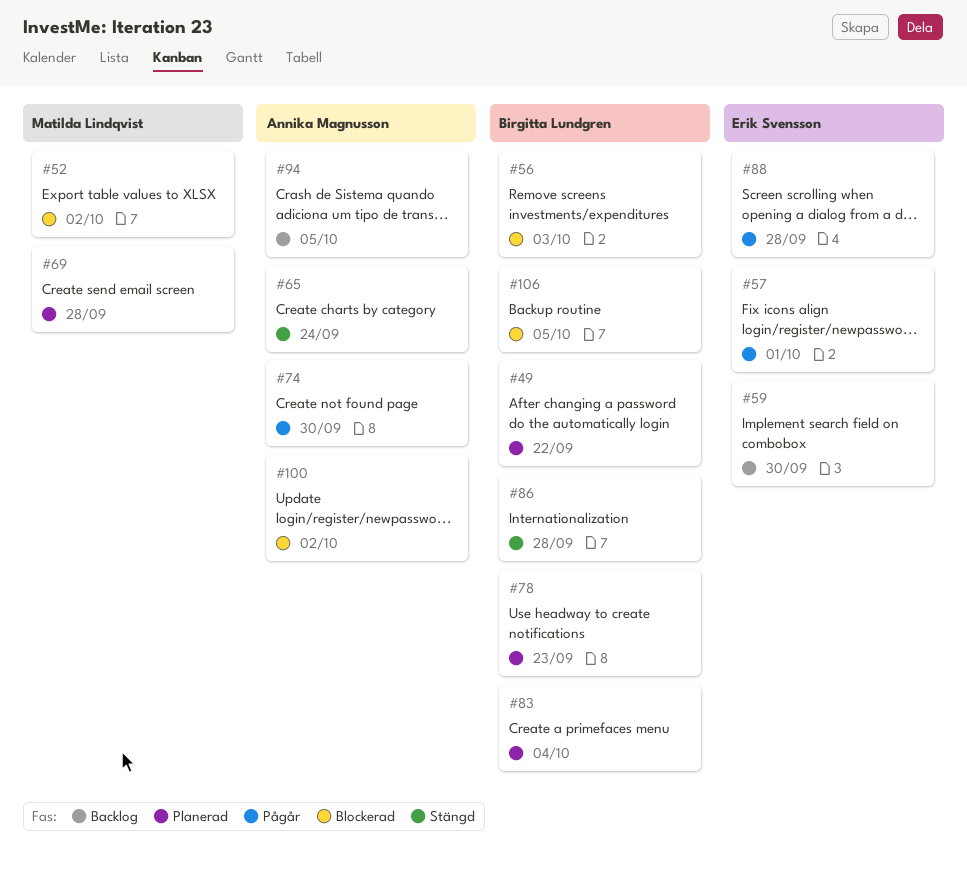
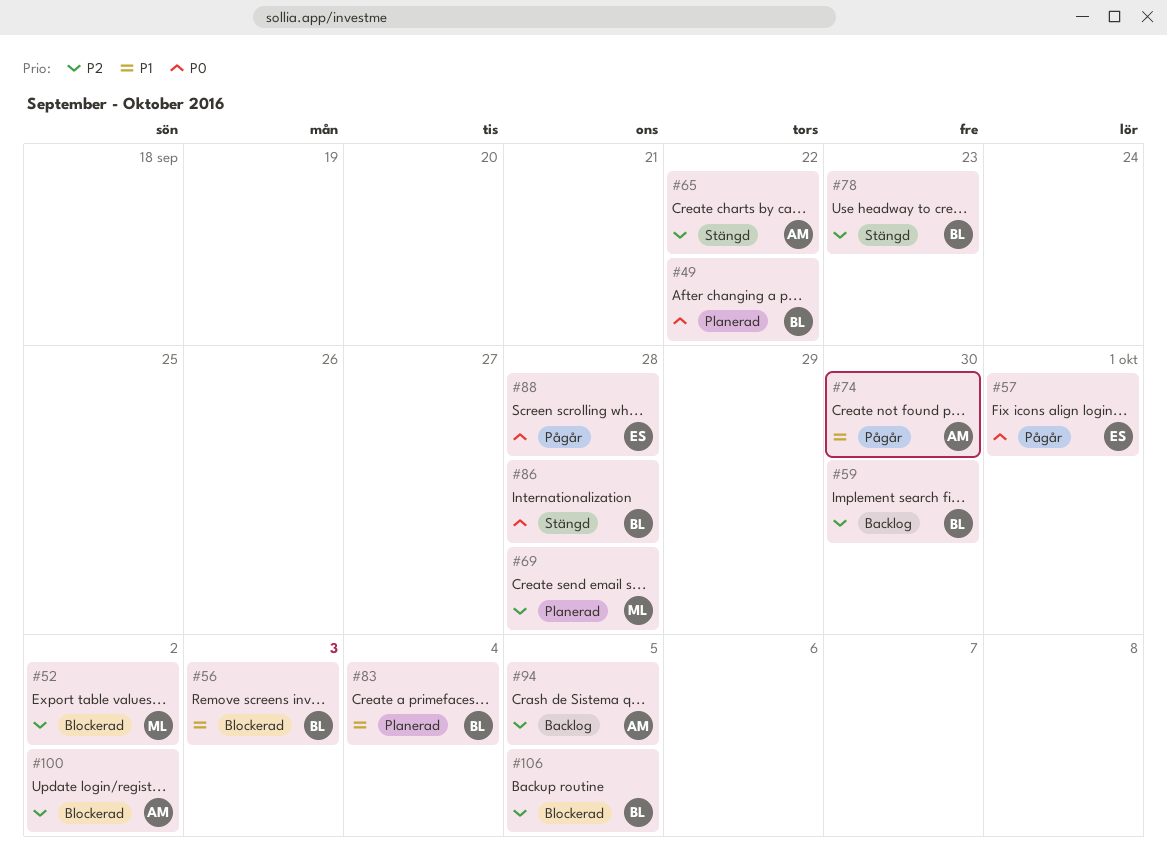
#59, owner: Erik Svensson -> Birgitta Lundgren
#65, due: Sep 24 -> Sep 22
#78, status: Planerad -> Stängd

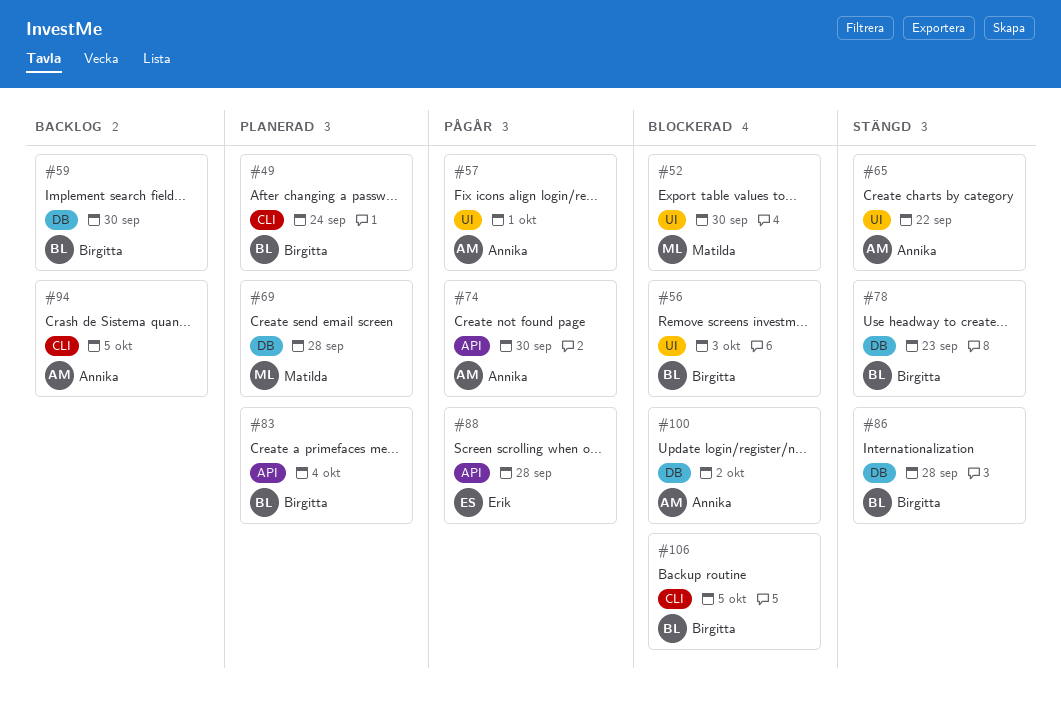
#49, due: Sep 22 -> Sep 24
#52, due: Oct 2 -> Sep 30
#57, owner: Erik -> Annika

